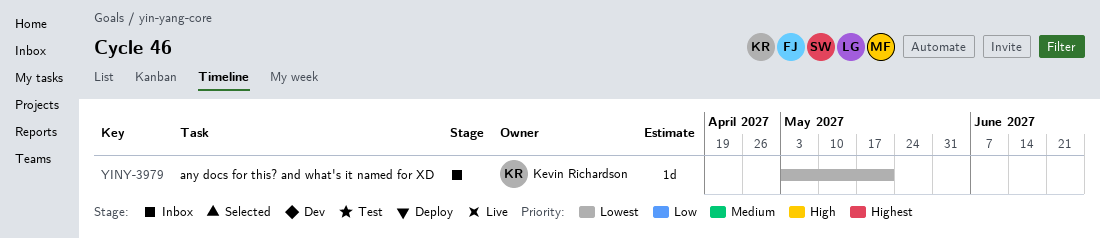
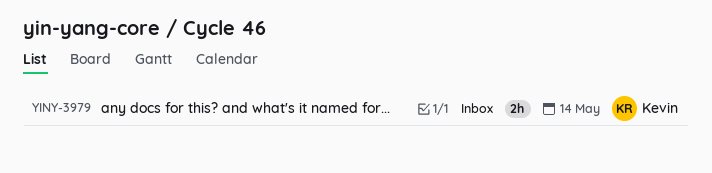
YINY-3979, estimate: 1d -> 2h
YINY-3979, due: May 21 -> May 14

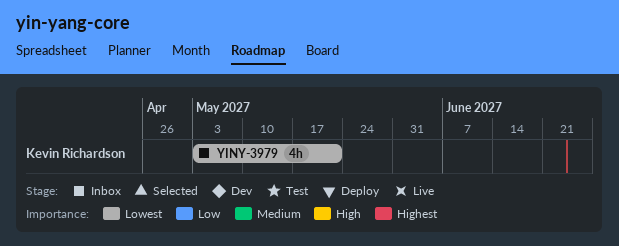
YINY-3979, estimate: 2h -> 4h
YINY-3979, due: May 14 -> May 21

